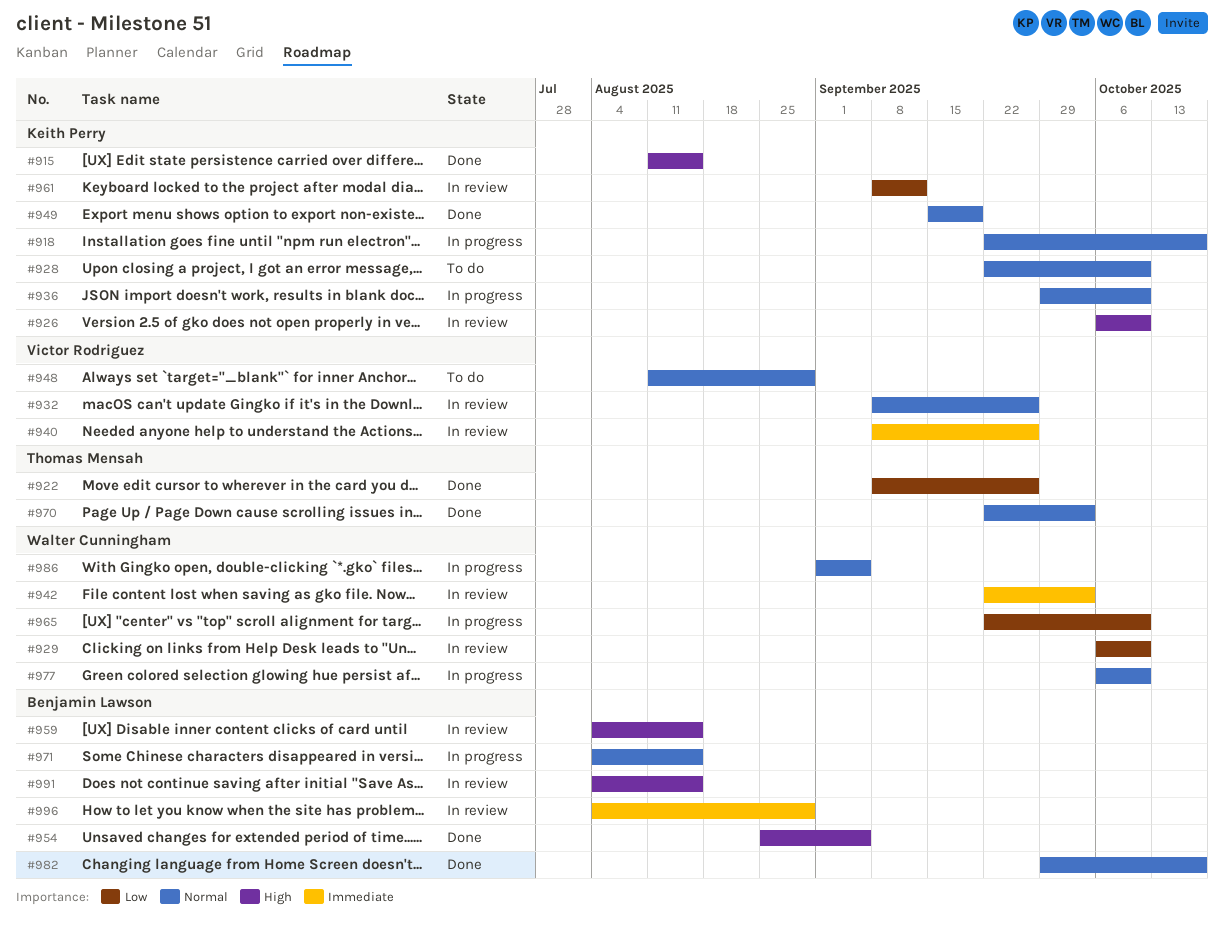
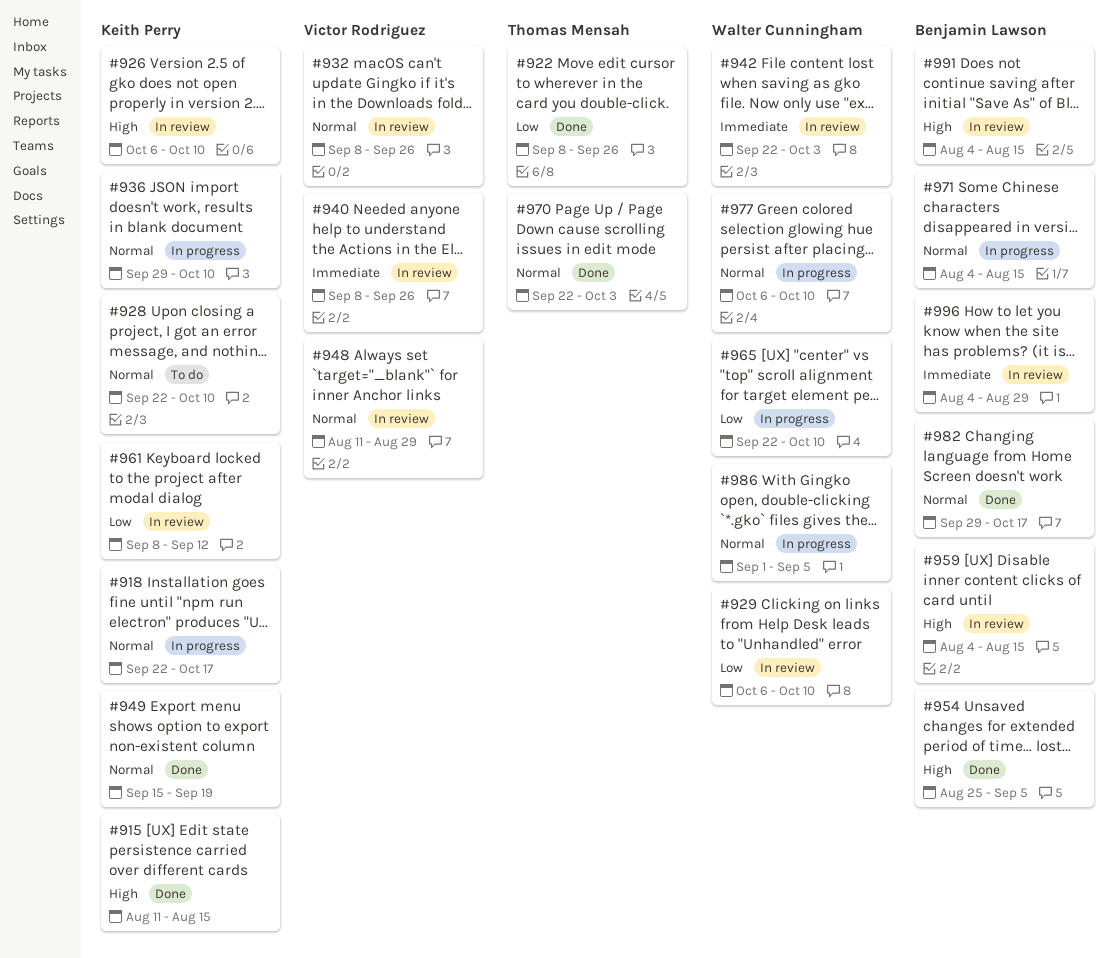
#948, status: To do -> In review

